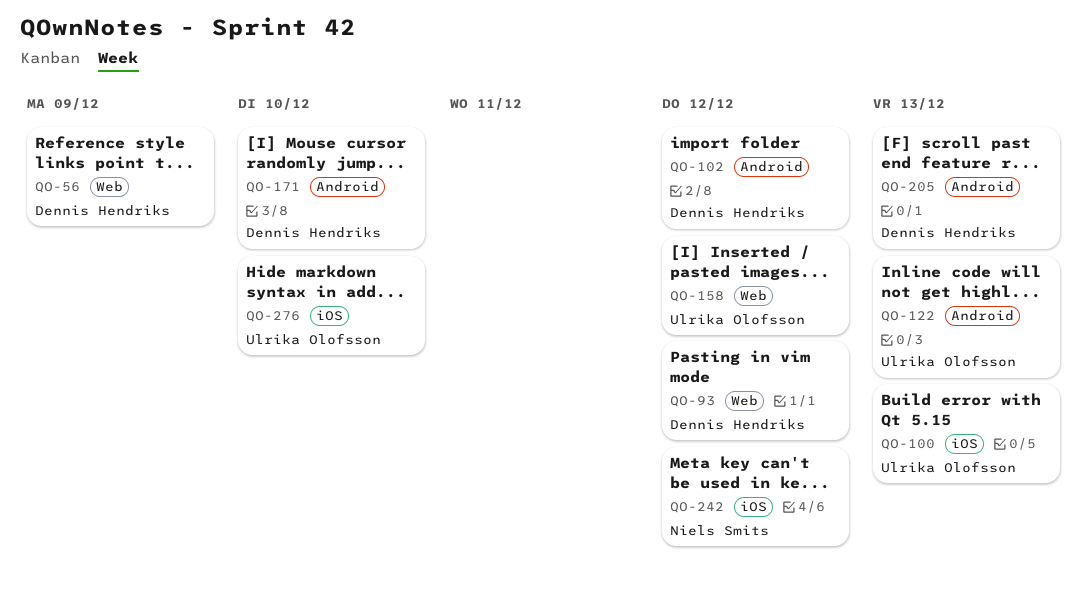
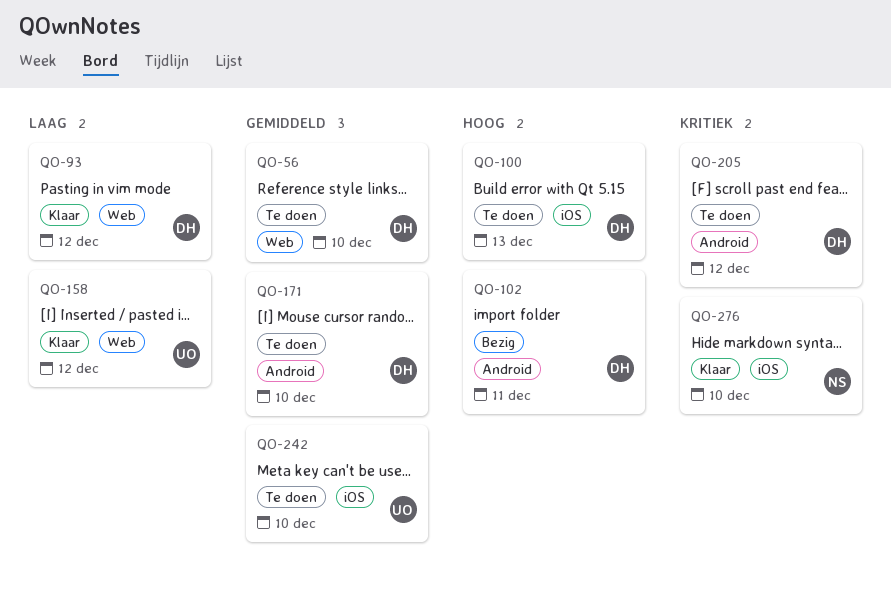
QO-56, due: Dec 9 -> Dec 10
QO-100, owner: Ulrika Olofsson -> Dennis Hendriks
QO-102, due: Dec 12 -> Dec 11
QO-122: present -> none
QO-205, due: Dec 13 -> Dec 12
QO-242, owner: Niels Smits -> Ulrika Olofsson
QO-242, due: Dec 12 -> Dec 10
QO-276, owner: Ulrika Olofsson -> Niels Smits

